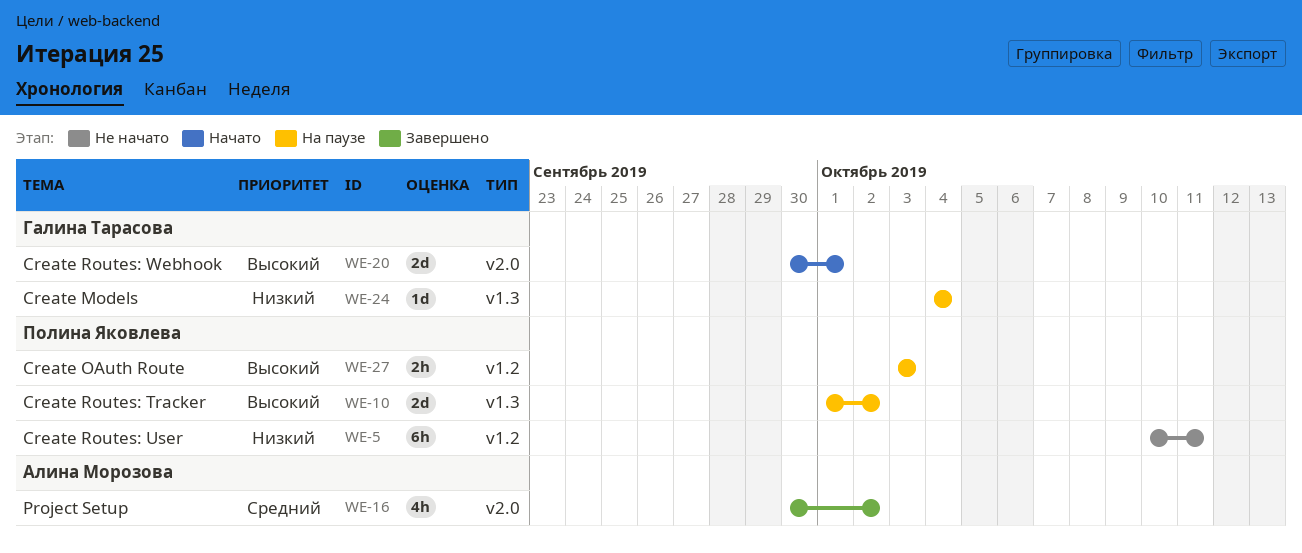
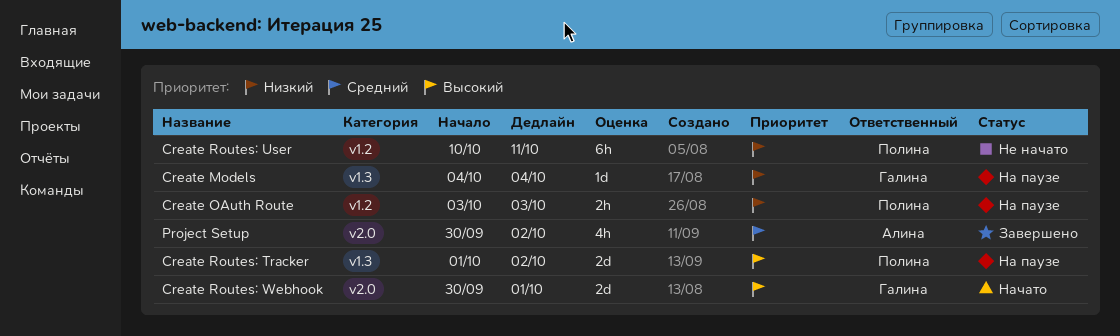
Create OAuth Route, priority: Высокий -> Низкий

